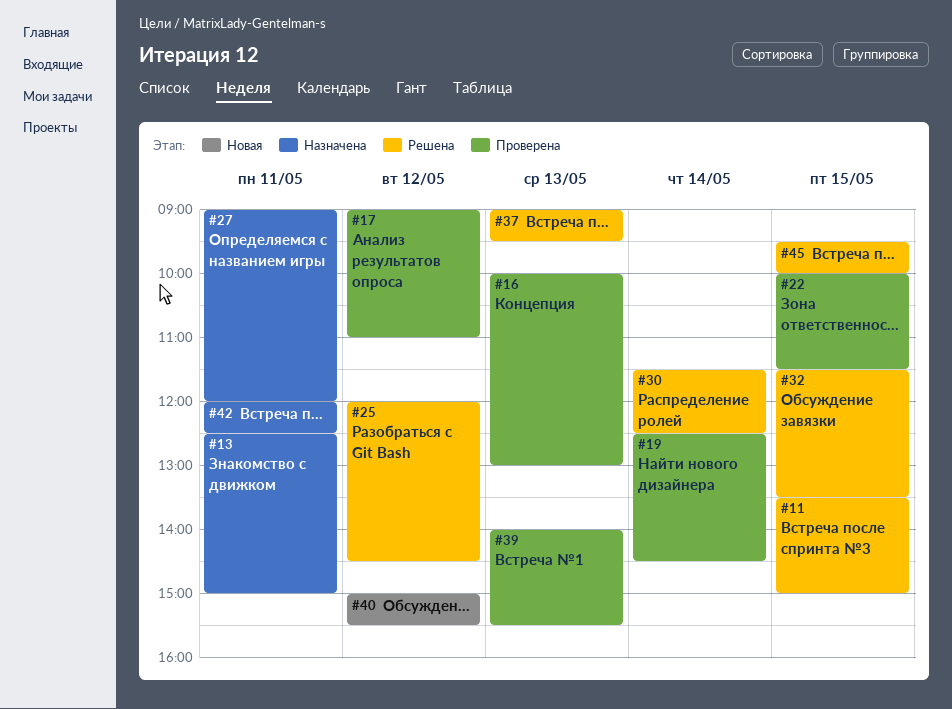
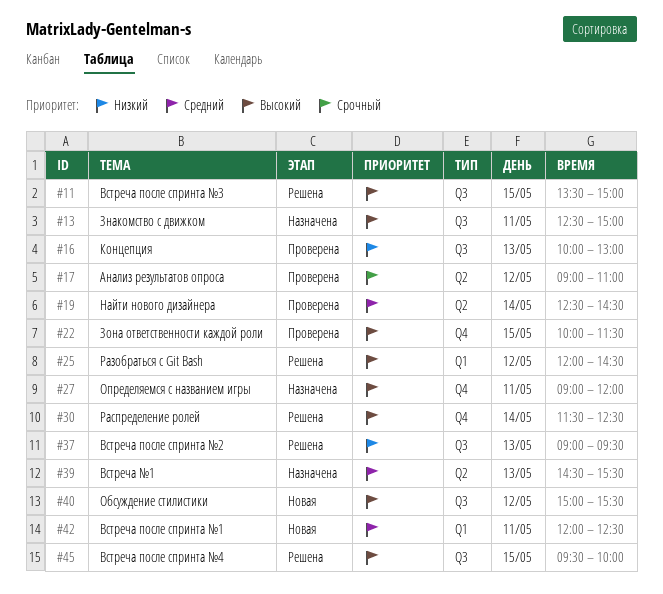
#32: present -> none
#39, status: Проверена -> Назначена
#39, begins: 14:00 -> 14:30
#42, status: Назначена -> Новая

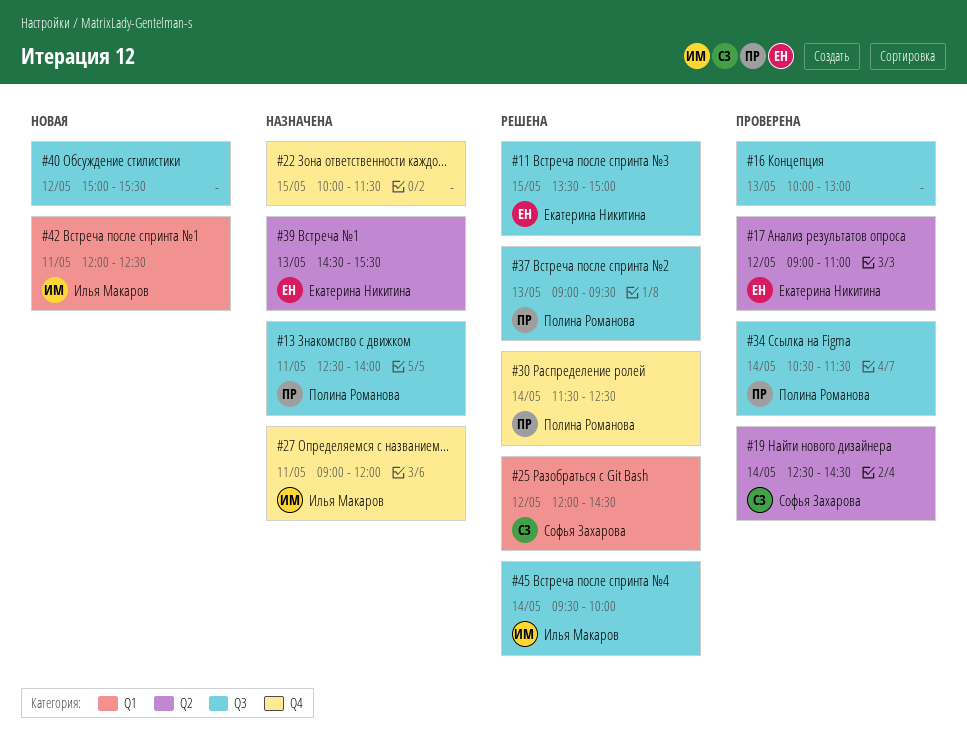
#13, ends: 15:00 -> 14:00
#22, status: Проверена -> Назначена
#34: none -> present
#45, day: May 15 -> May 14

